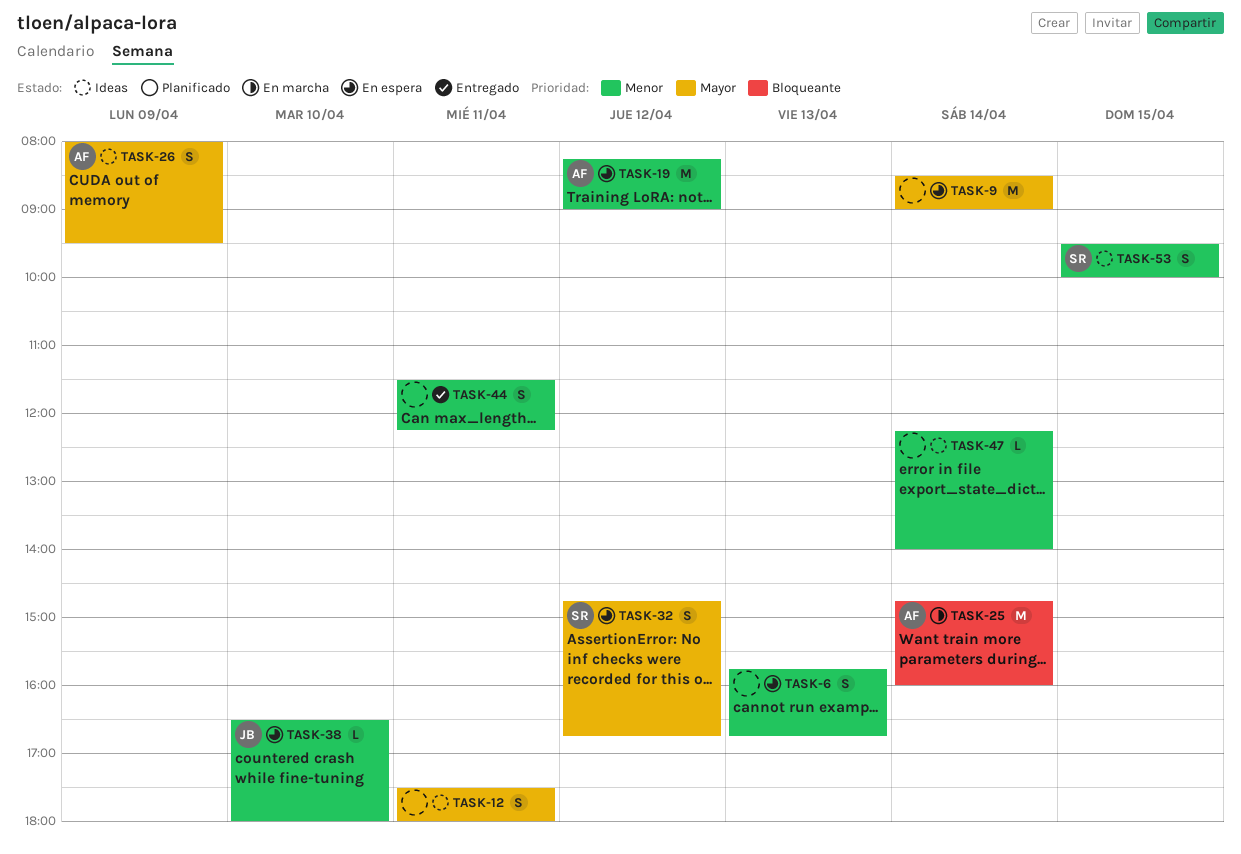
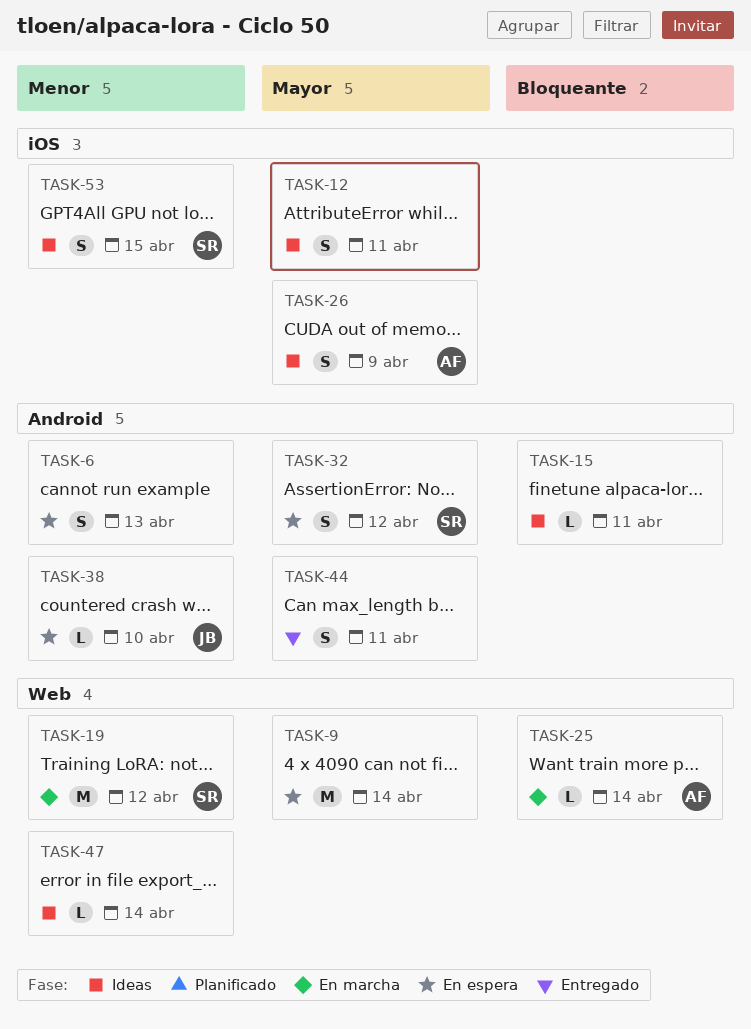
TASK-15: none -> present
TASK-19, status: En espera -> En marcha
TASK-19, owner: AF -> SR
TASK-25, estimate: M -> L
TASK-44, priority: Menor -> Mayor

